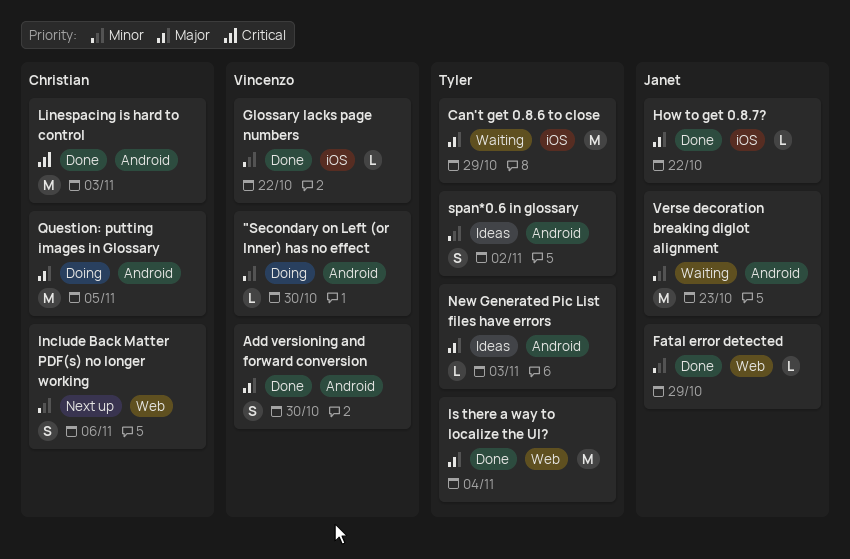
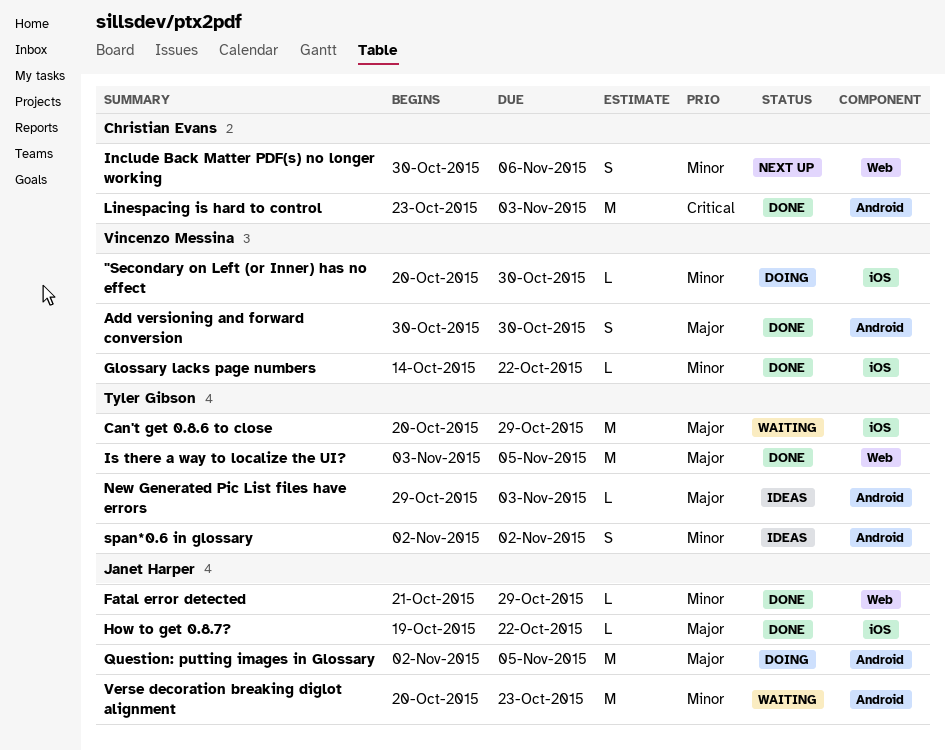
"Secondary on Left (or Inner) has no effect, label: Android -> iOS
Is there a way to localize the UI?, due: Nov 4 -> Nov 5
Question: putting images in Glossary, owner: Christian Evans -> Janet Harper

